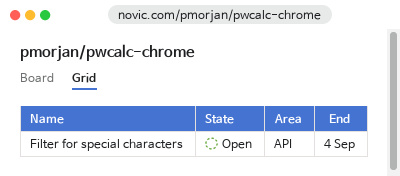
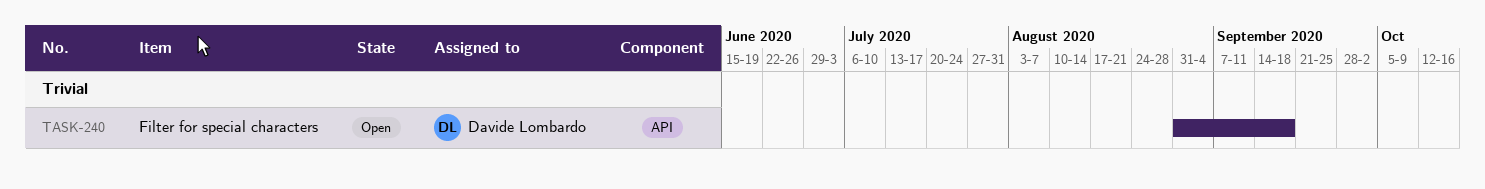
Filter for special characters, due: Sep 4 -> Sep 18

